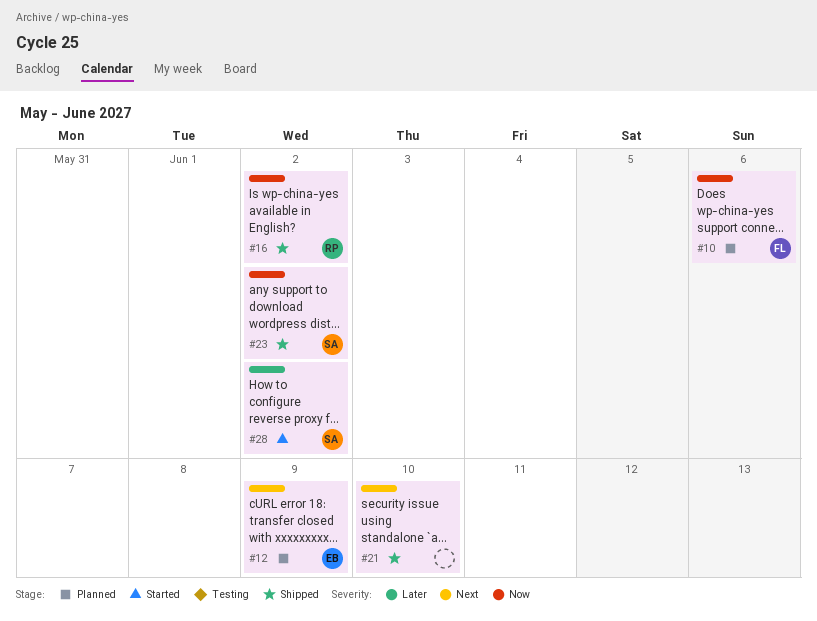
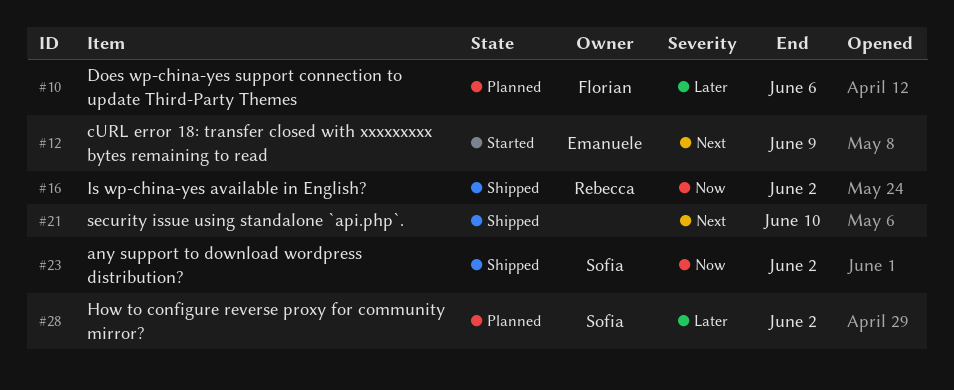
#10, priority: Now -> Later
#12, status: Planned -> Started
#28, status: Started -> Planned

